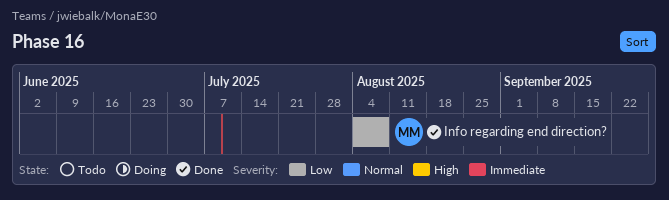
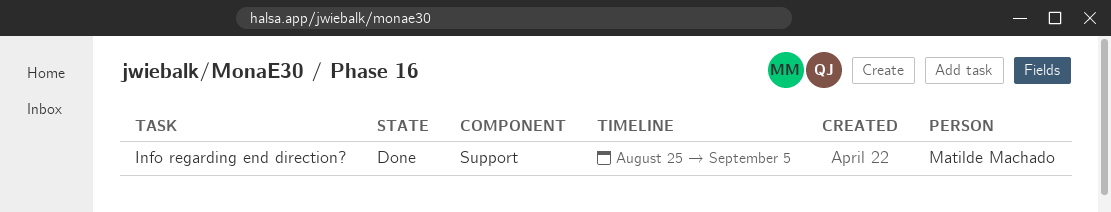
Info regarding end direction?, start: Aug 4 -> Aug 25
Info regarding end direction?, due: Aug 8 -> Sep 5

